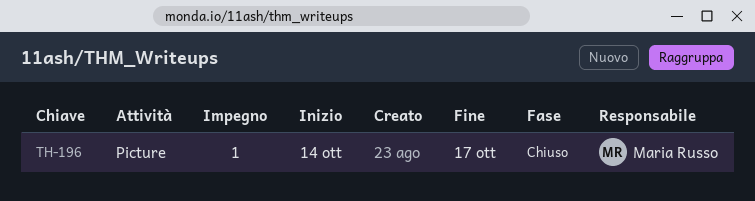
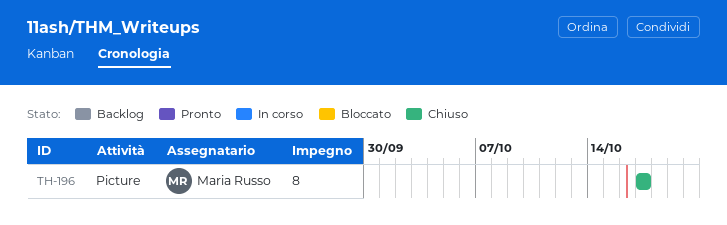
TH-196, estimate: 1 -> 8
TH-196, start: Oct 14 -> Oct 17

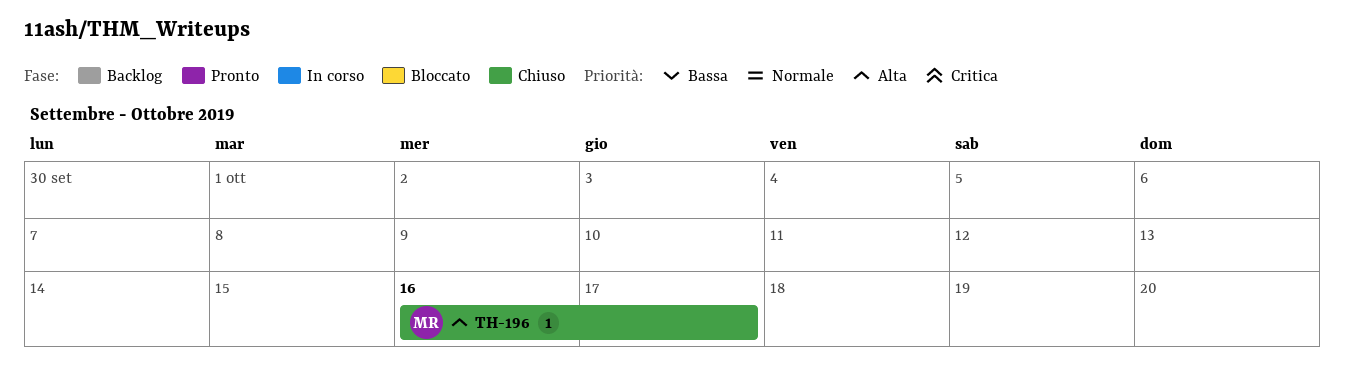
TH-196, estimate: 8 -> 1
TH-196, start: Oct 17 -> Oct 16

